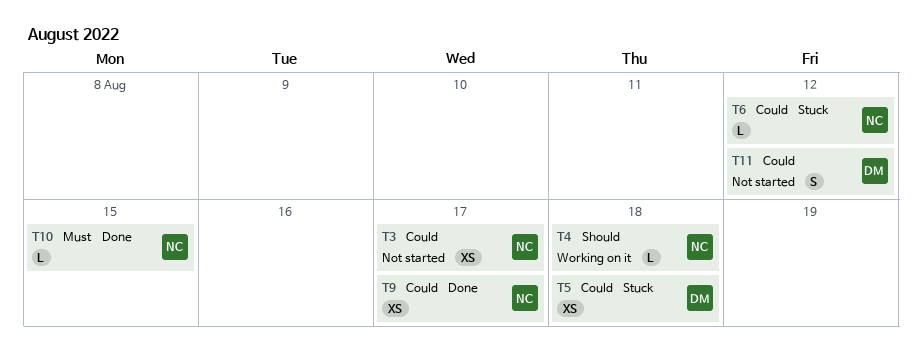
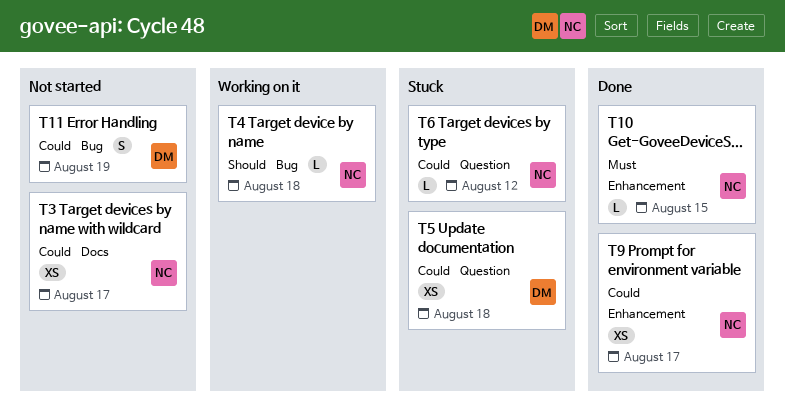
T11, due: Aug 12 -> Aug 19

